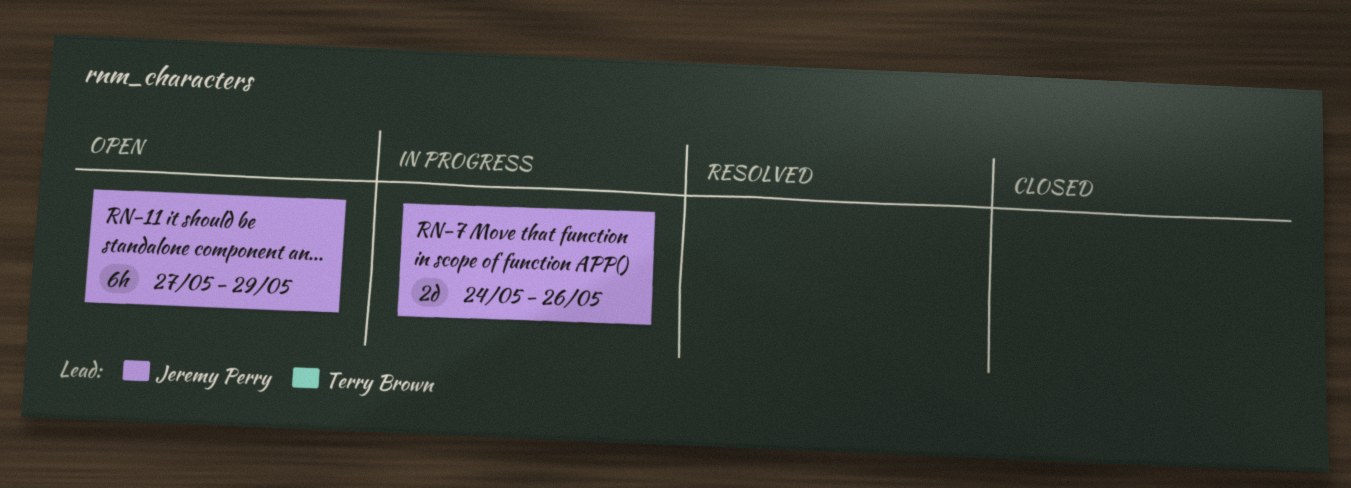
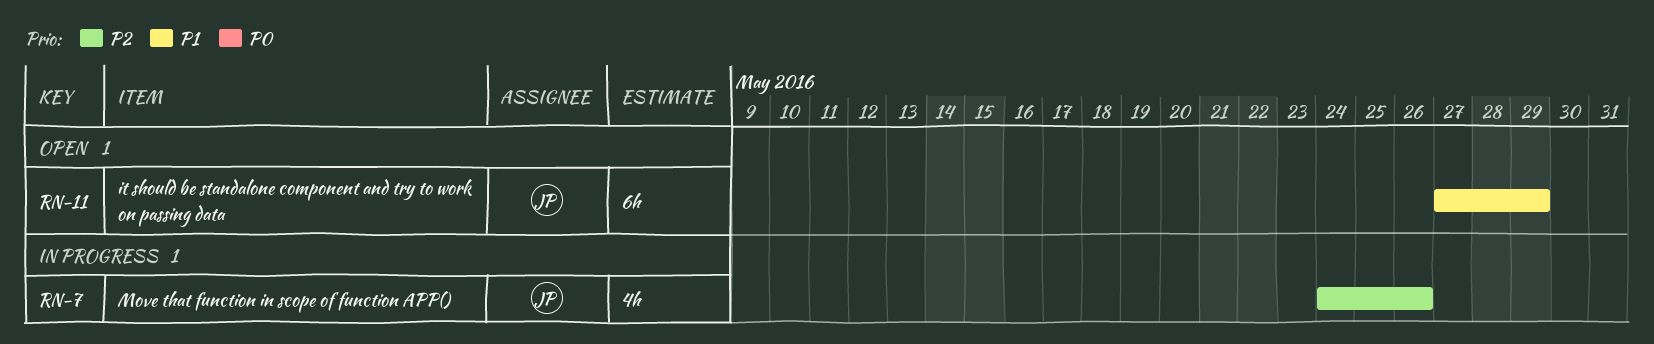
RN-7, estimate: 2d -> 4h

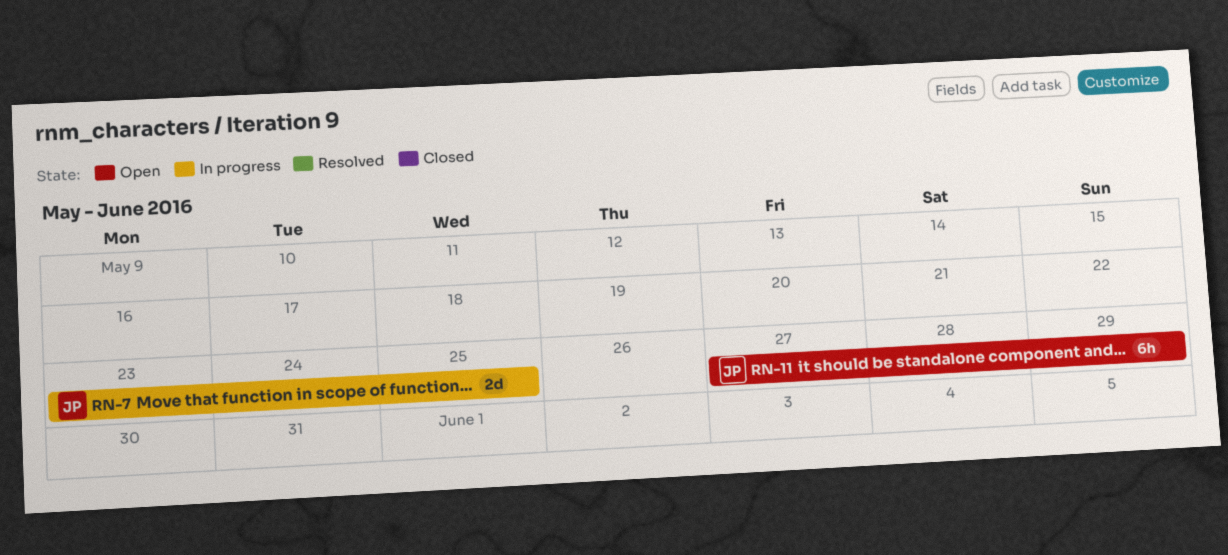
RN-7, estimate: 4h -> 2d
RN-7, start: May 24 -> May 23
RN-7, due: May 26 -> May 25

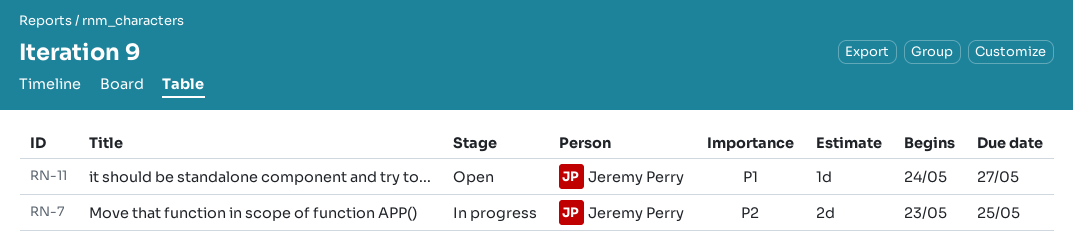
RN-11, estimate: 6h -> 1d
RN-11, start: May 27 -> May 24
RN-11, due: May 29 -> May 27

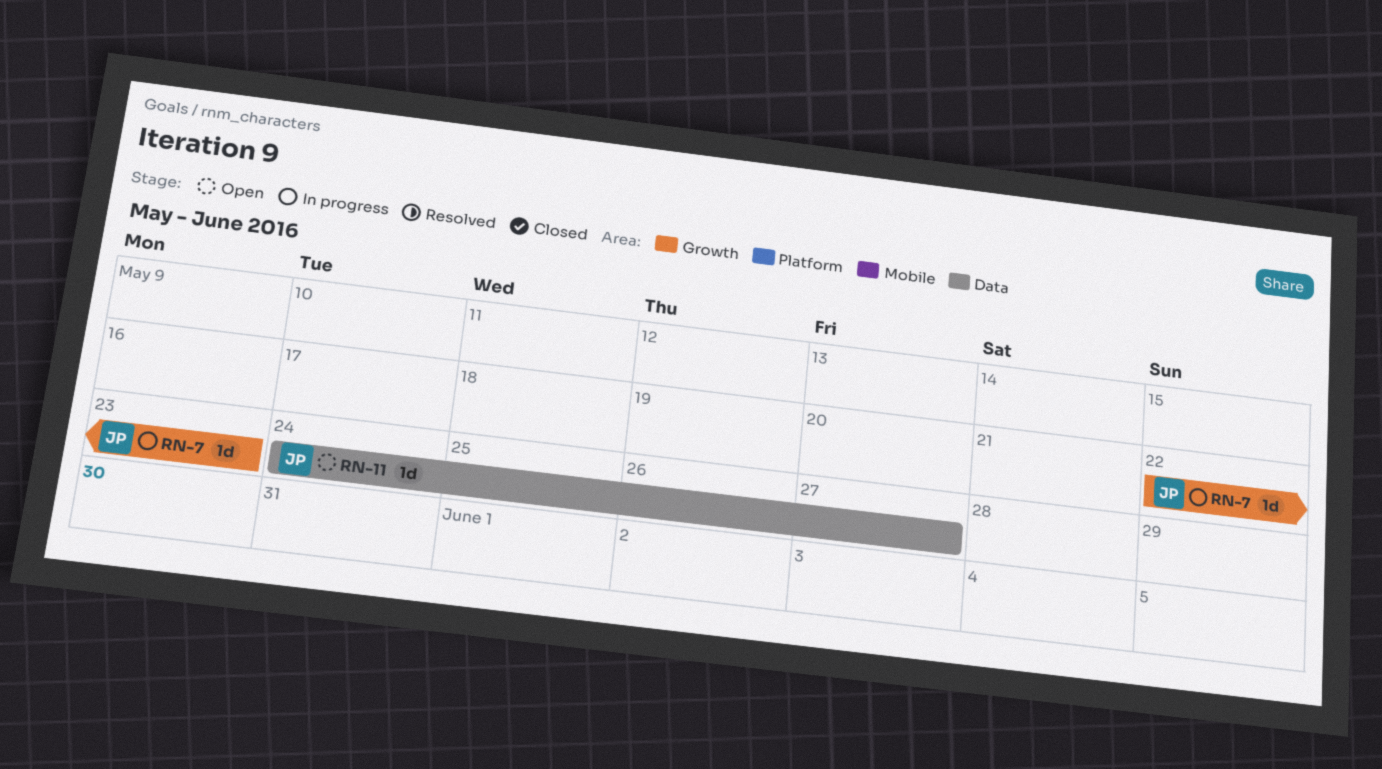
RN-7, estimate: 2d -> 1d
RN-7, start: May 23 -> May 22
RN-7, due: May 25 -> May 23

